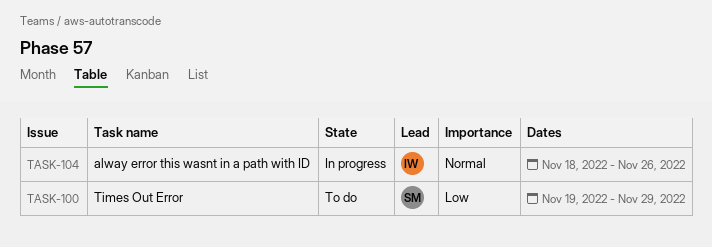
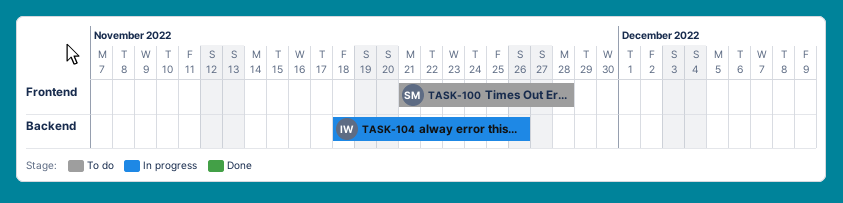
TASK-100, start: Nov 19 -> Nov 21
TASK-100, due: Nov 29 -> Nov 28

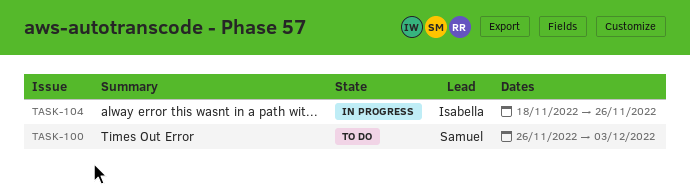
TASK-100, start: Nov 21 -> Nov 26
TASK-100, due: Nov 28 -> Dec 3

